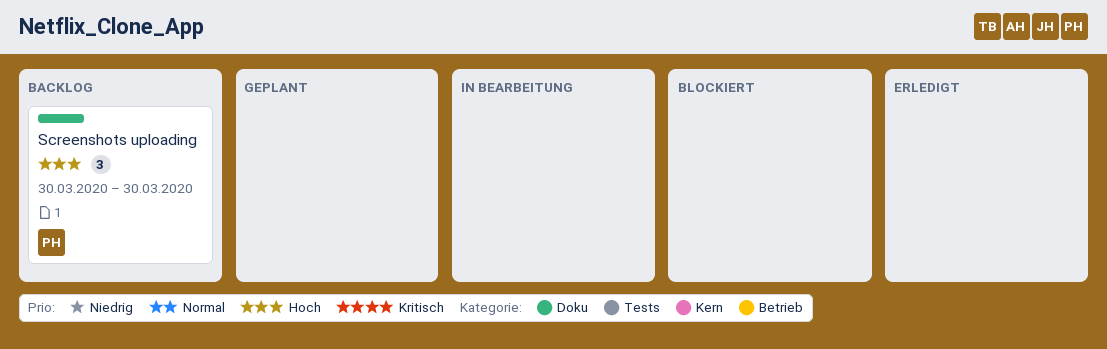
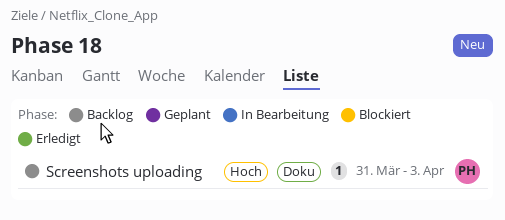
Screenshots uploading, estimate: 3 -> 1
Screenshots uploading, start: Mar 30 -> Mar 31
Screenshots uploading, due: Mar 30 -> Apr 3

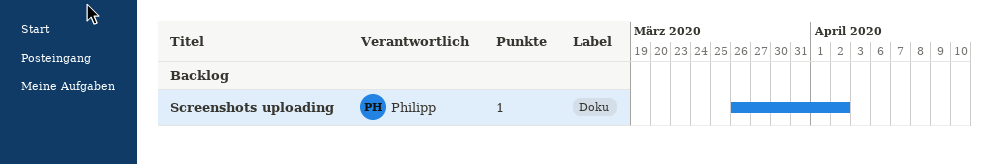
Screenshots uploading, start: Mar 31 -> Mar 26
Screenshots uploading, due: Apr 3 -> Apr 2

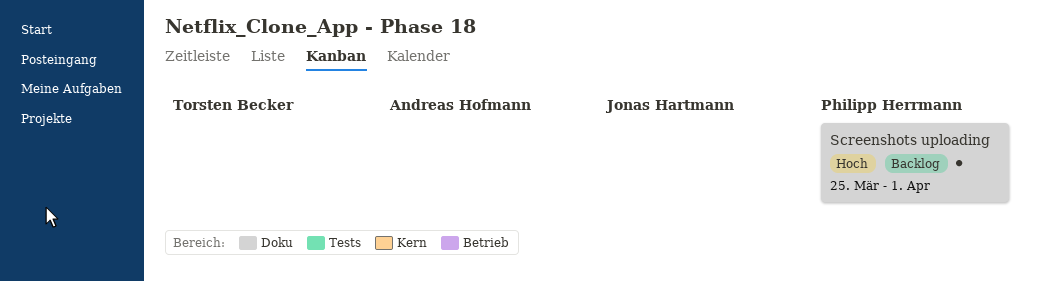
Screenshots uploading, start: Mar 26 -> Mar 25
Screenshots uploading, due: Apr 2 -> Apr 1

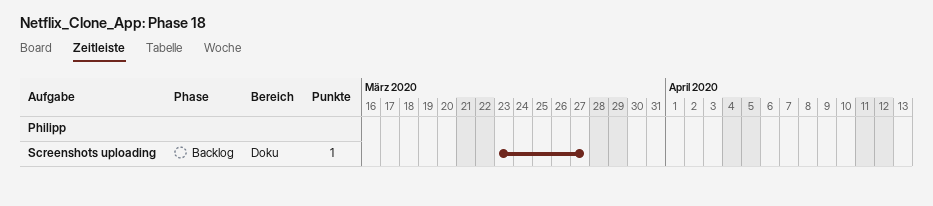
Screenshots uploading, start: Mar 25 -> Mar 23
Screenshots uploading, due: Apr 1 -> Mar 27

